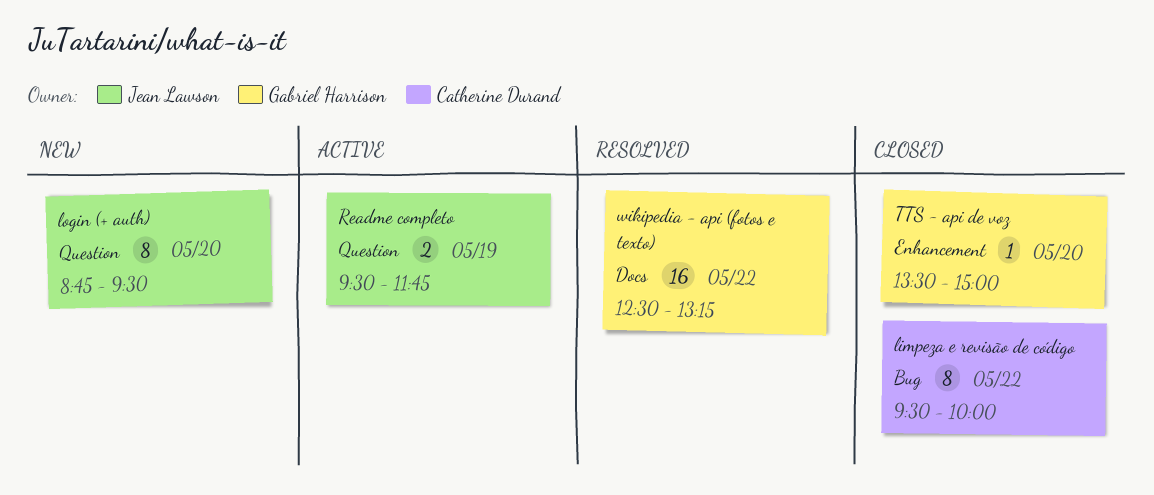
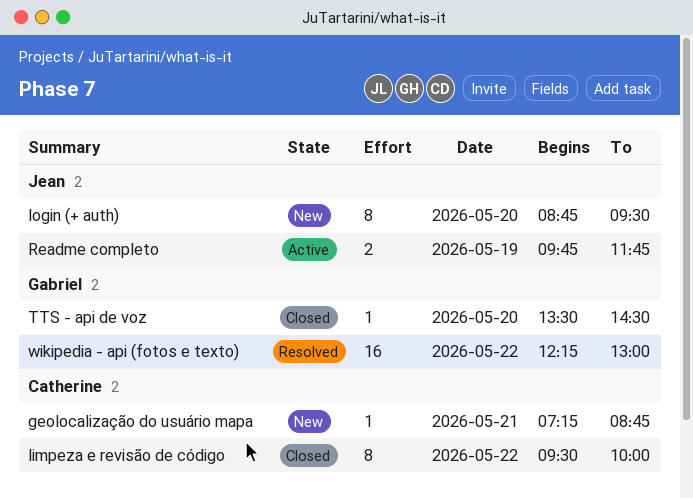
geolocalização do usuário mapa: none -> present
Readme completo, begins: 09:30 -> 09:45
TTS - api de voz, ends: 15:00 -> 14:30
wikipedia - api (fotos e texto), begins: 12:30 -> 12:15
wikipedia - api (fotos e texto), ends: 13:15 -> 13:00

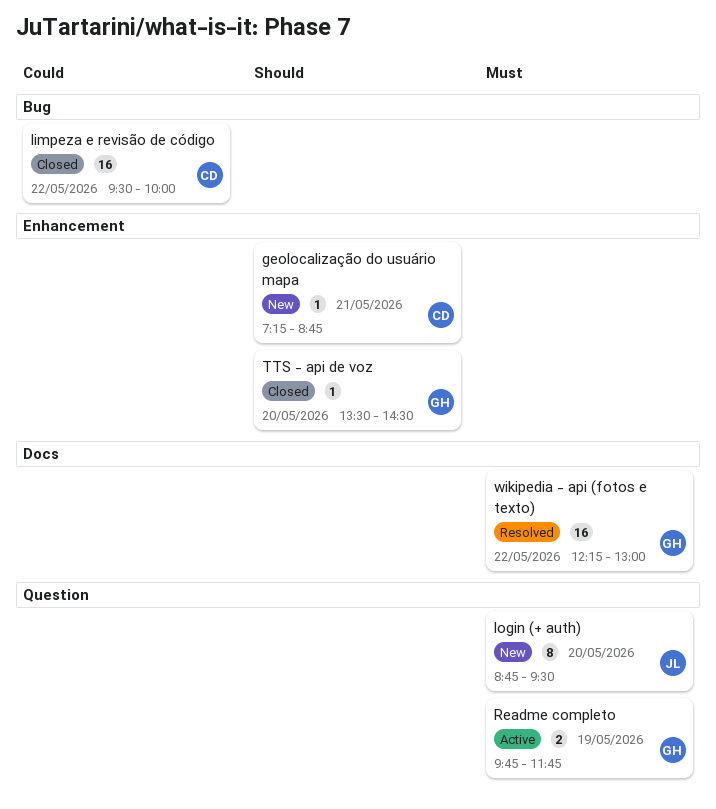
limpeza e revisão de código, estimate: 8 -> 16
Readme completo, owner: Jean -> Gabriel

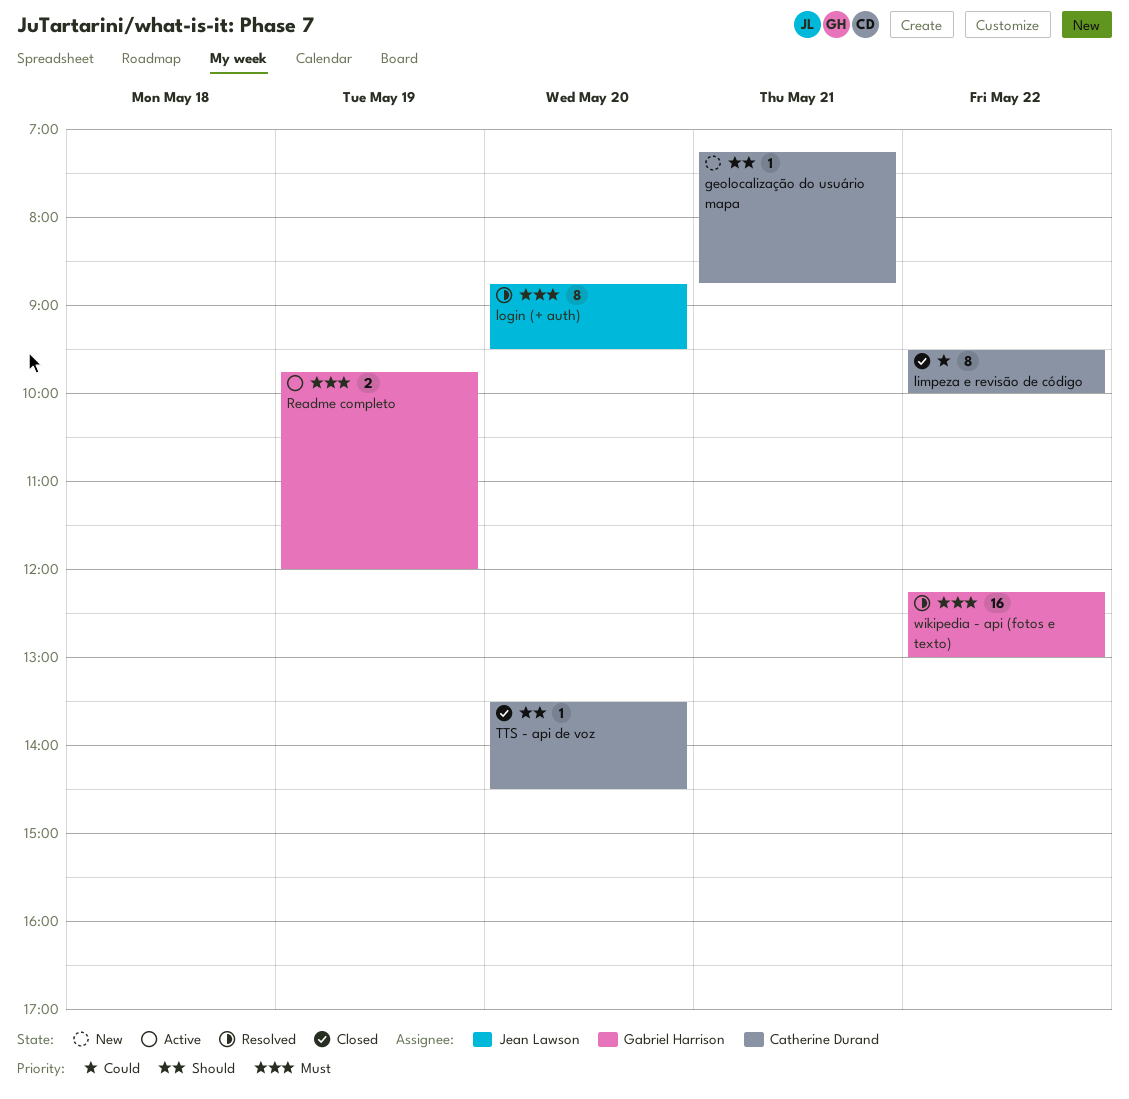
limpeza e revisão de código, estimate: 16 -> 8
login (+ auth), status: New -> Resolved
Readme completo, ends: 11:45 -> 12:00
TTS - api de voz, owner: Gabriel Harrison -> Catherine Durand

